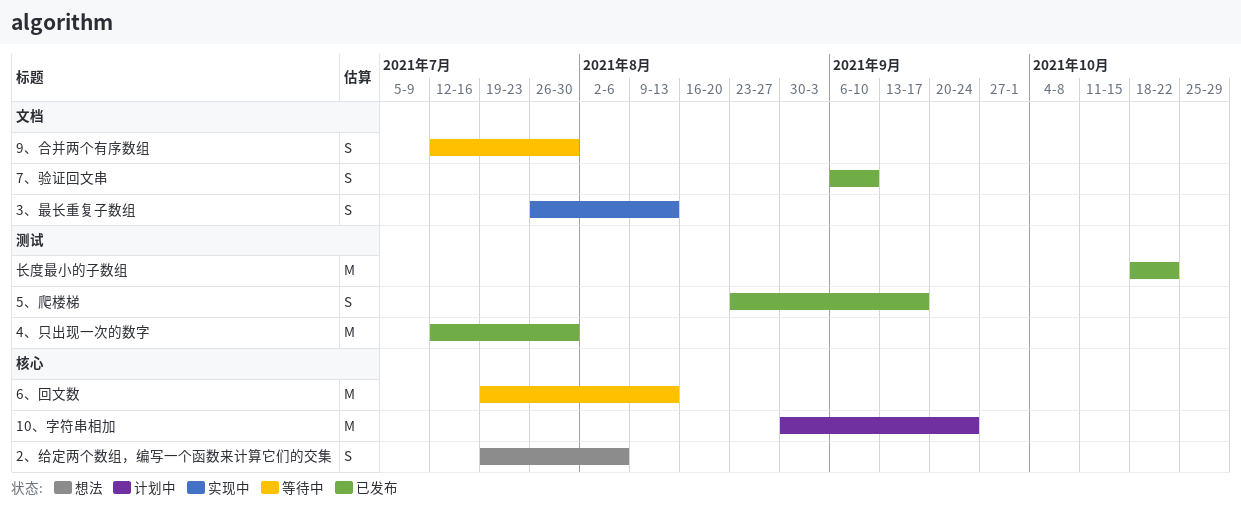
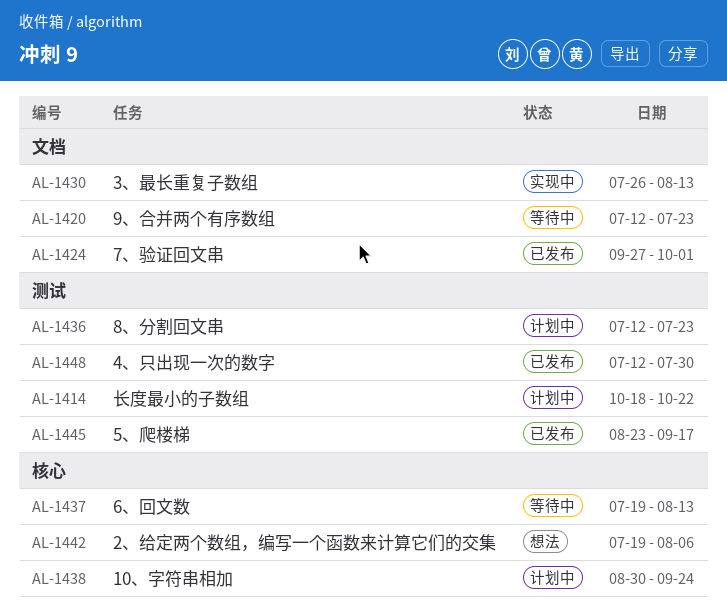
7、验证回文串, start: Sep 6 -> Sep 27
7、验证回文串, due: Sep 10 -> Oct 1
8、分割回文串: none -> present
9、合并两个有序数组, due: Jul 30 -> Jul 23
长度最小的子数组, status: 已发布 -> 计划中

